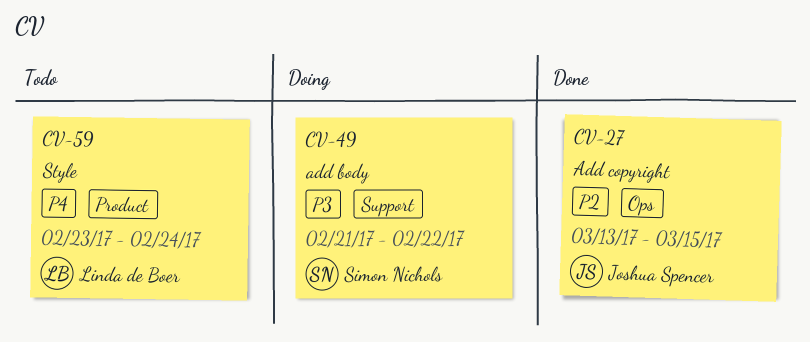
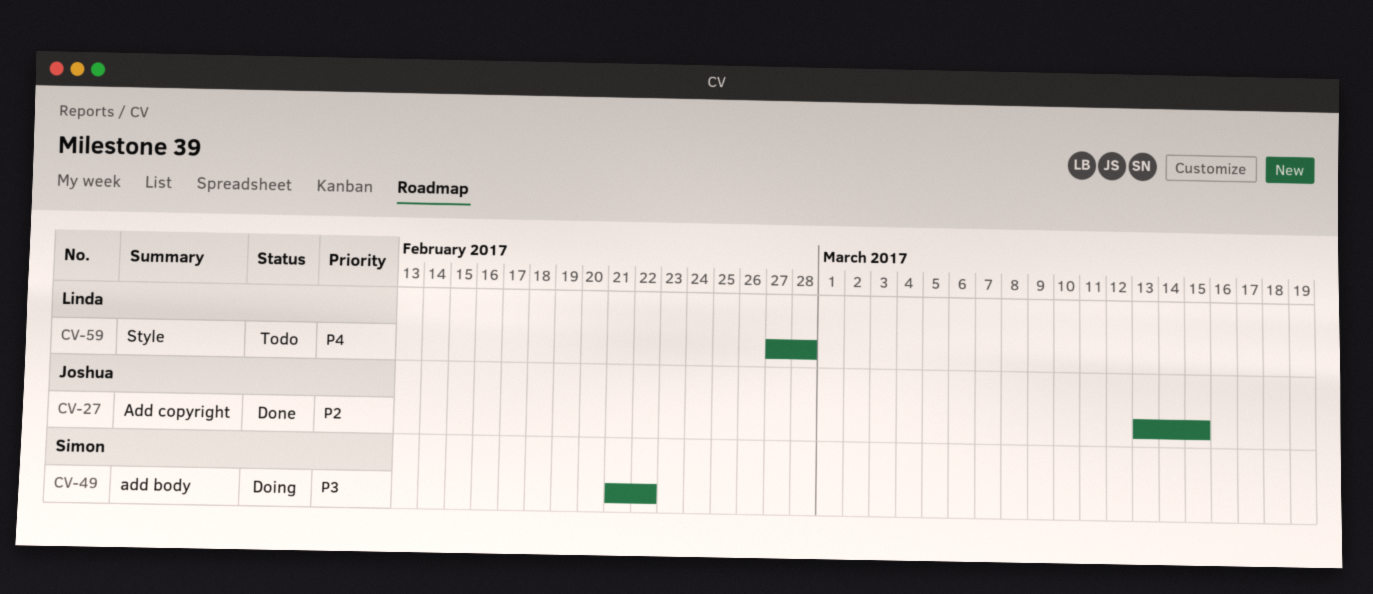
CV-59, start: Feb 23 -> Feb 27
CV-59, due: Feb 24 -> Feb 28

